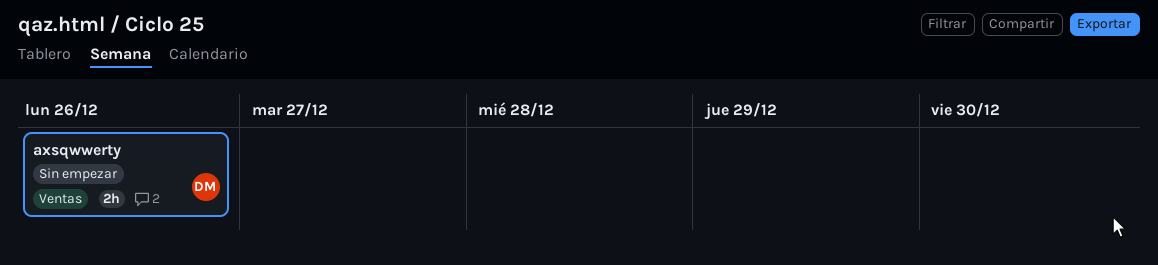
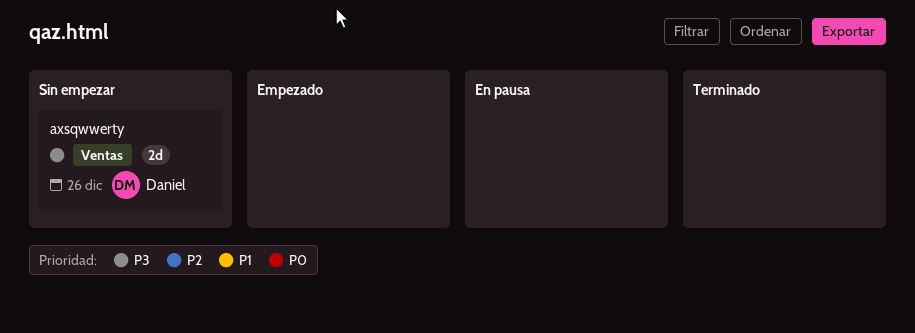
axsqwwerty, estimate: 2h -> 2d

